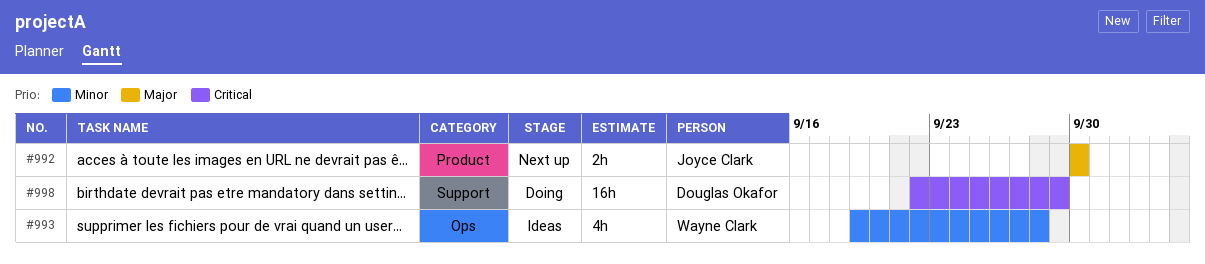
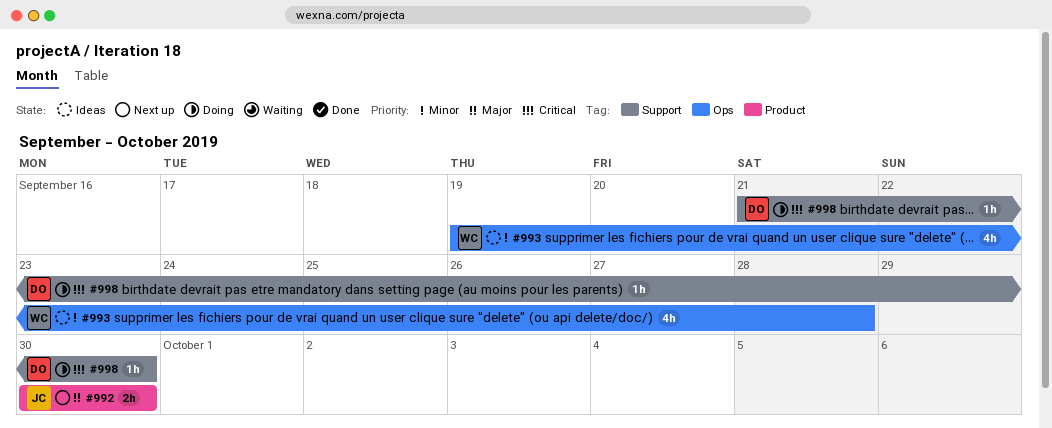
#998, estimate: 16h -> 1h
#998, start: Sep 22 -> Sep 21
#998, due: Sep 29 -> Sep 30

